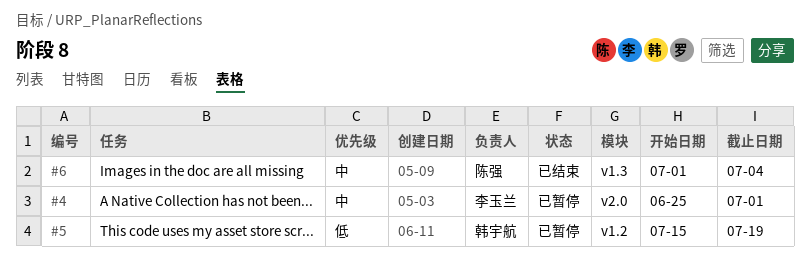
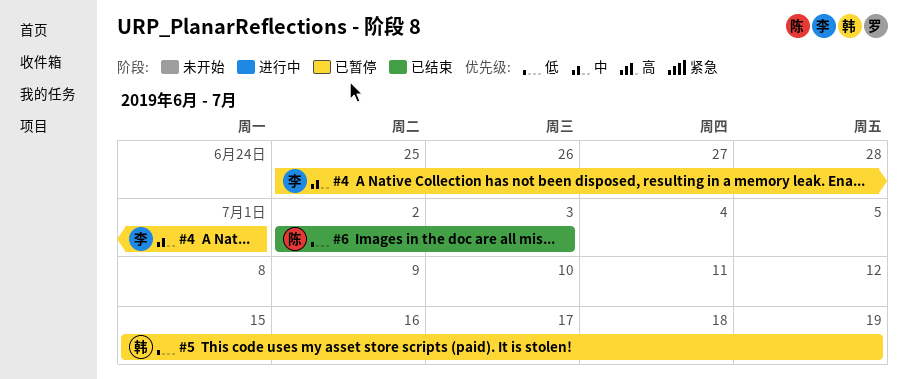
#6, priority: 中 -> 低
#6, start: Jul 1 -> Jul 2
#6, due: Jul 4 -> Jul 3

